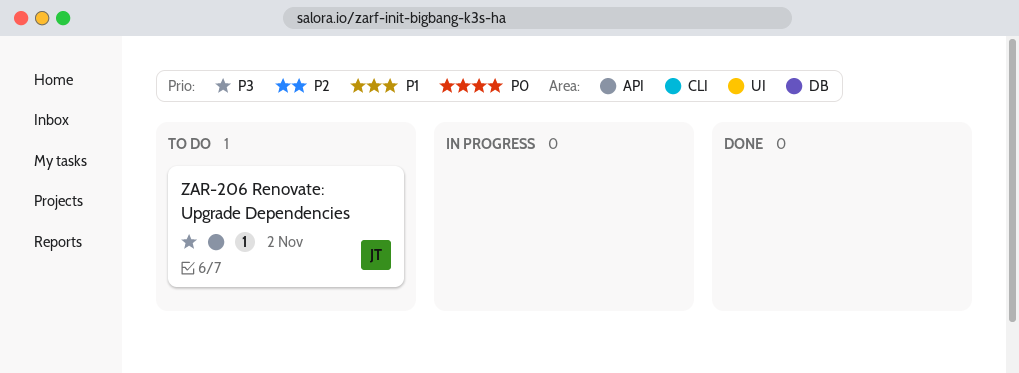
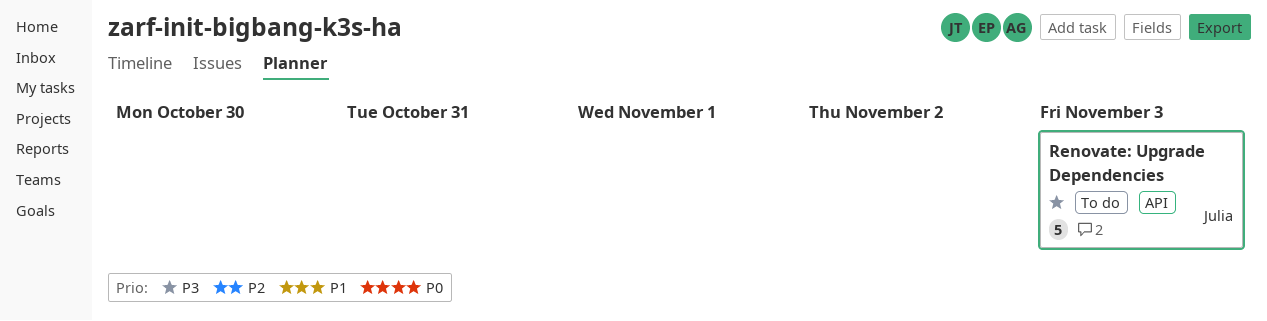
Renovate: Upgrade Dependencies, estimate: 1 -> 5
Renovate: Upgrade Dependencies, due: Nov 2 -> Nov 3

